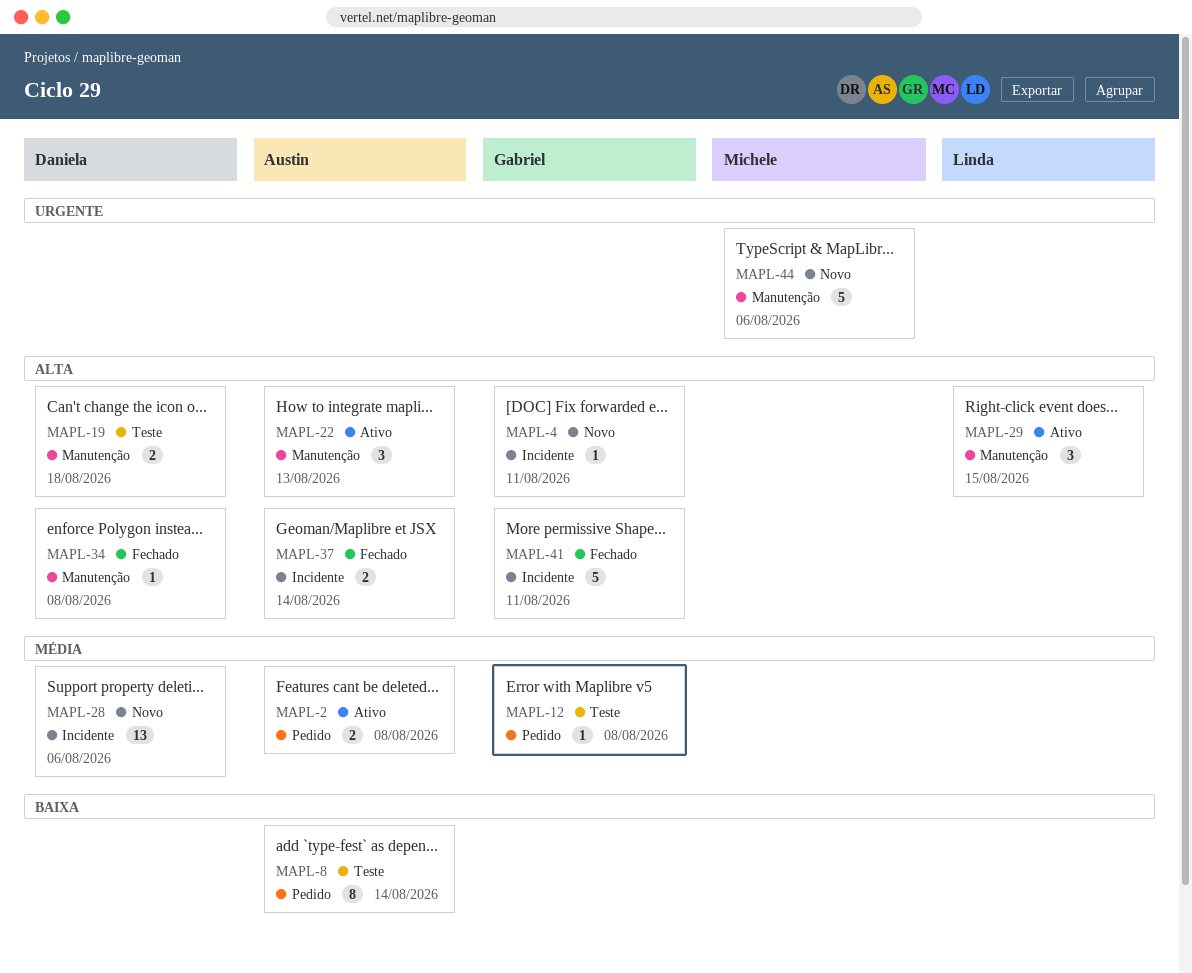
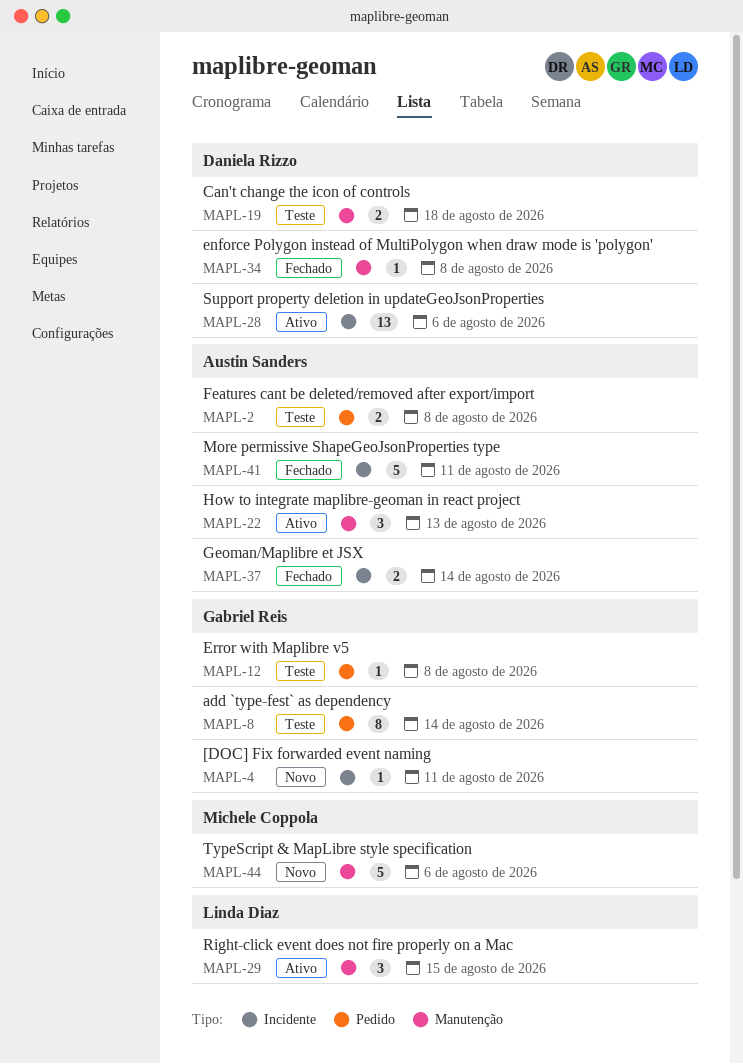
MAPL-2, status: Ativo -> Teste
MAPL-8, owner: Austin Sanders -> Gabriel Reis
MAPL-28, status: Novo -> Ativo
MAPL-41, owner: Gabriel Reis -> Austin Sanders

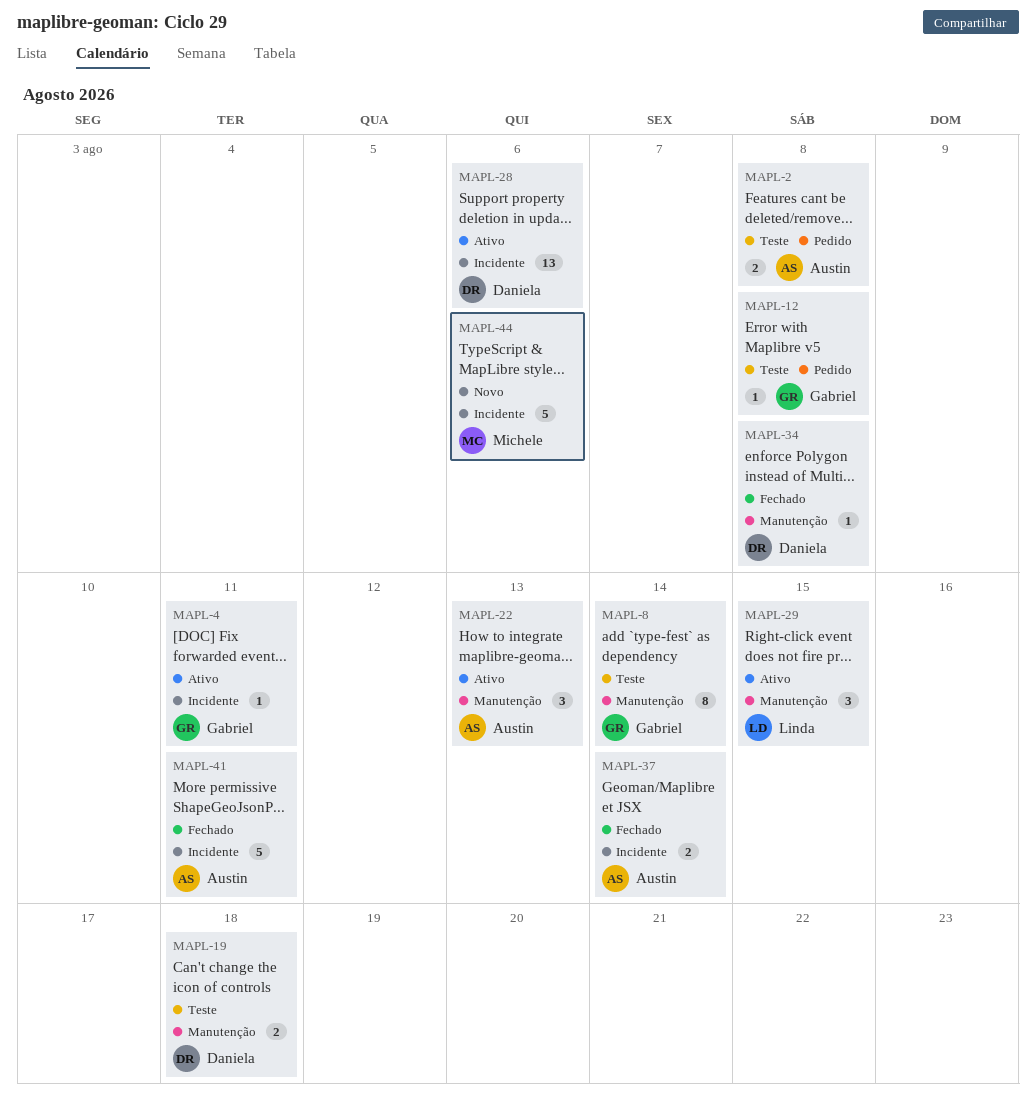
MAPL-4, status: Novo -> Ativo
MAPL-8, label: Pedido -> Manutenção
MAPL-44, label: Manutenção -> Incidente

